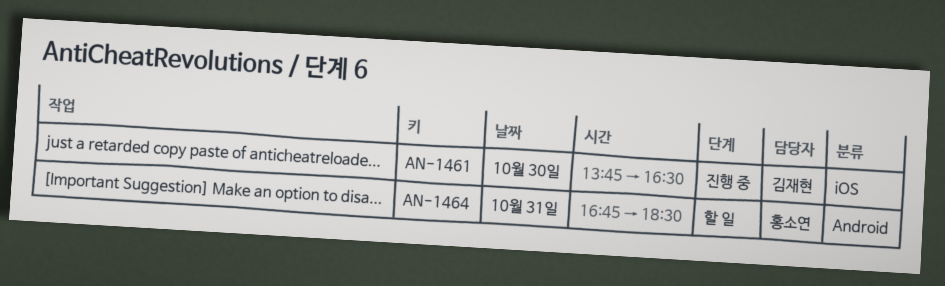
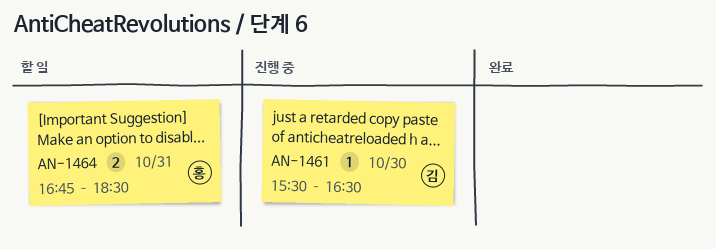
AN-1461, begins: 13:45 -> 15:30

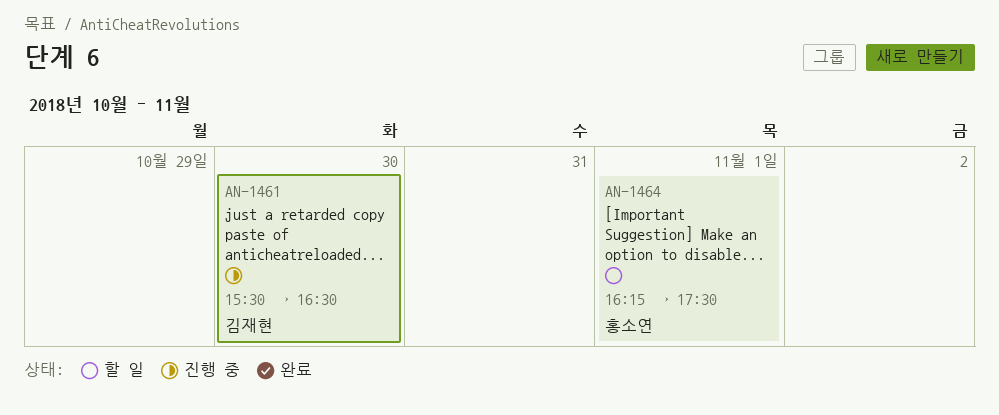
AN-1464, day: Oct 31 -> Nov 1
AN-1464, begins: 16:45 -> 16:15
AN-1464, ends: 18:30 -> 17:30

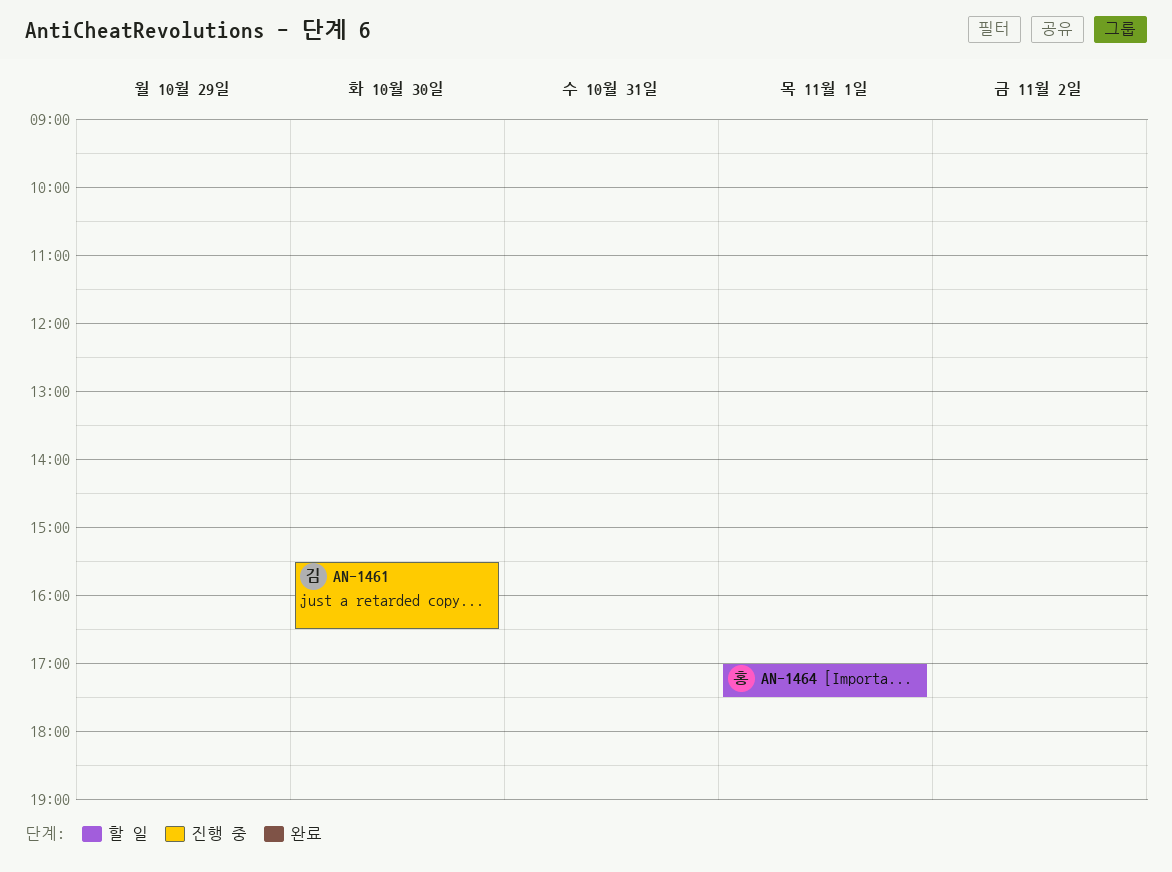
AN-1464, begins: 16:15 -> 17:00

